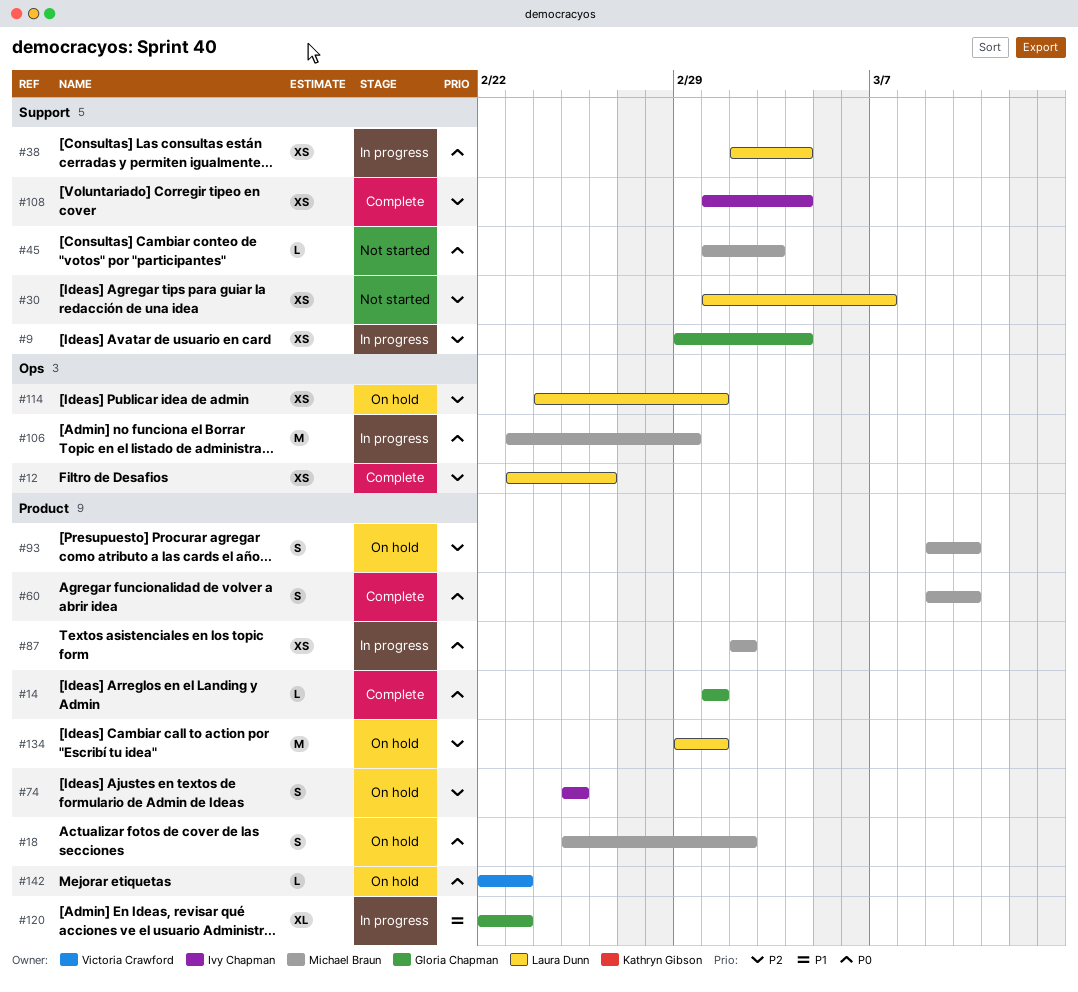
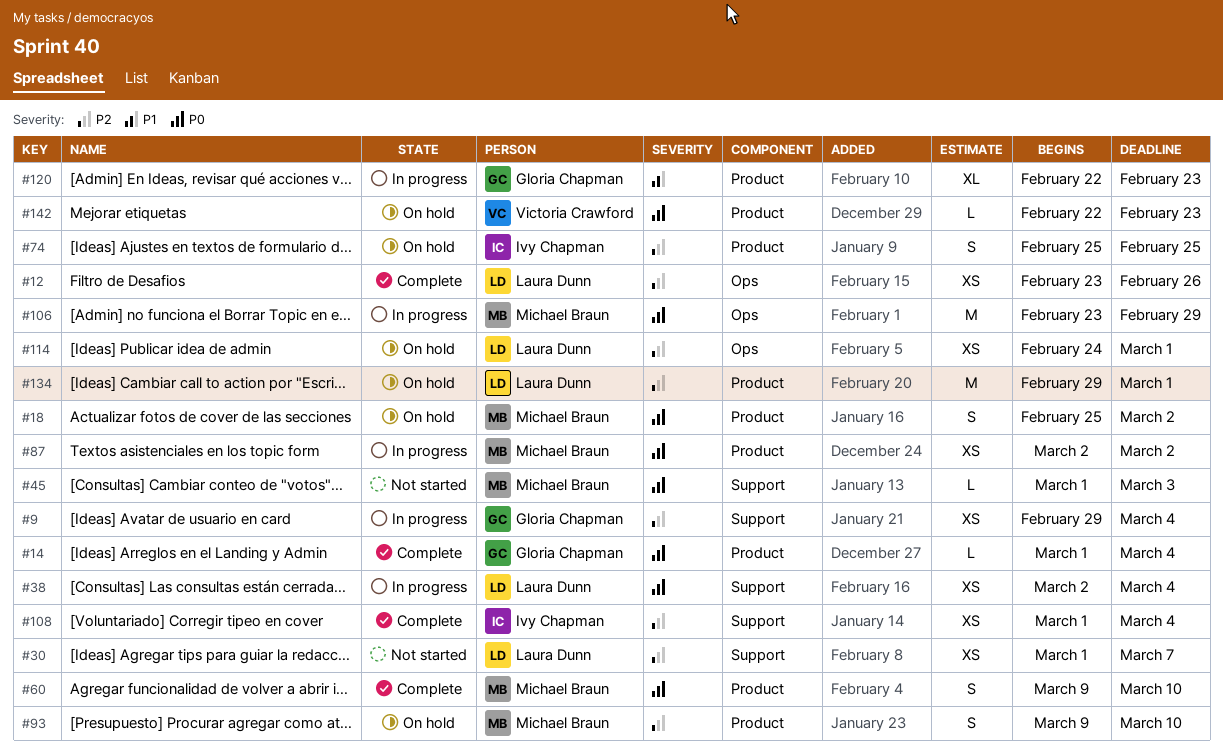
#14, due: Mar 1 -> Mar 4

